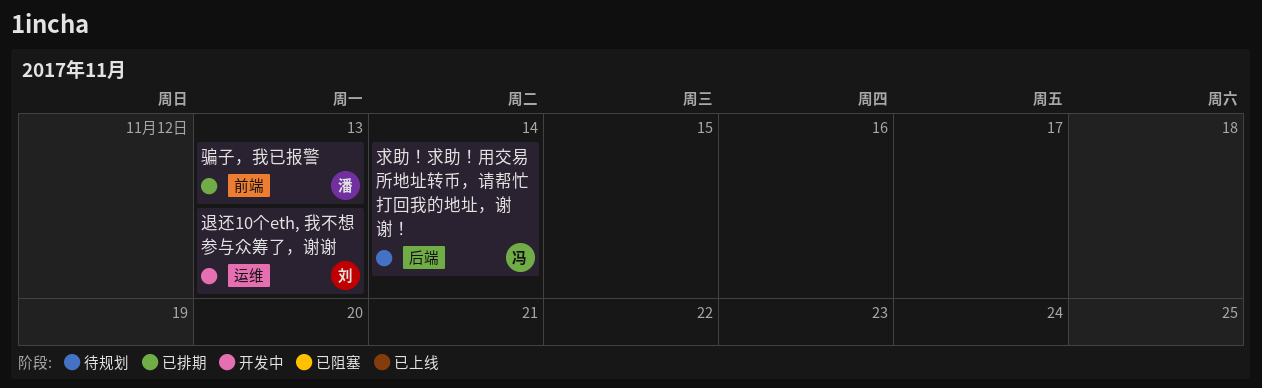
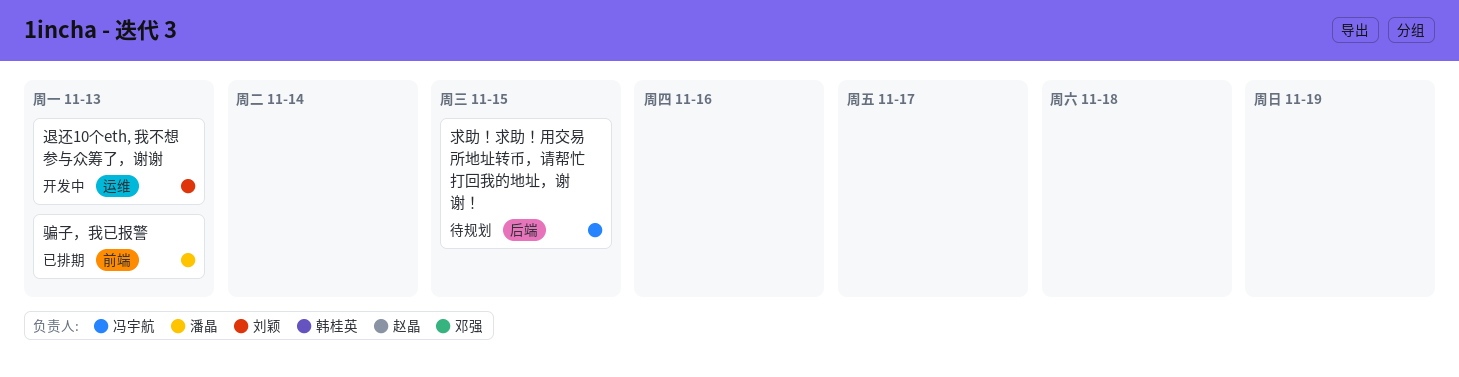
求助！求助！用交易所地址转币，请帮忙打回我的地址，谢谢！, due: Nov 14 -> Nov 15

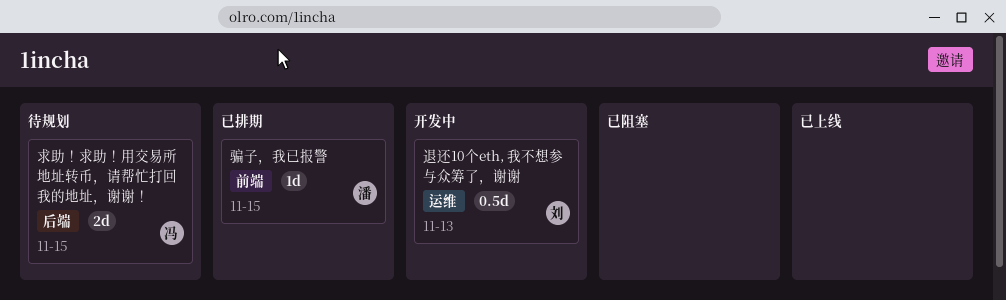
骗子，我已报警, due: Nov 13 -> Nov 15

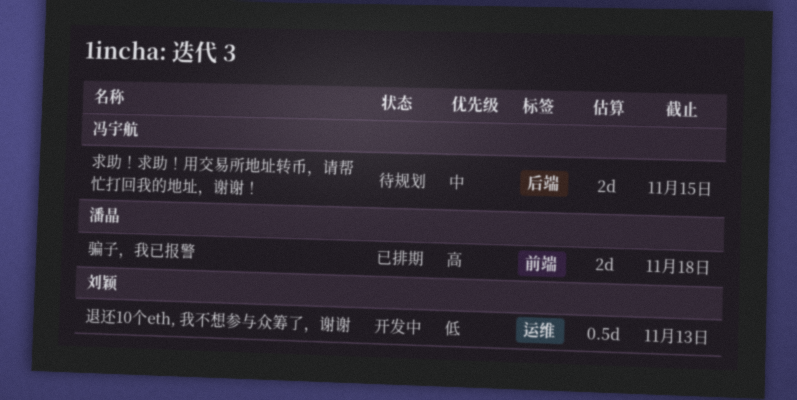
骗子，我已报警, estimate: 1d -> 2d
骗子，我已报警, due: Nov 15 -> Nov 18

